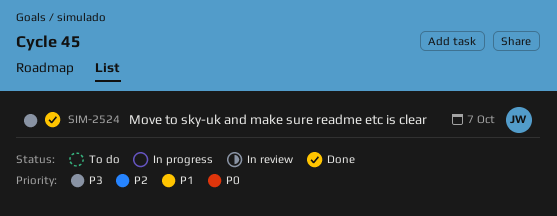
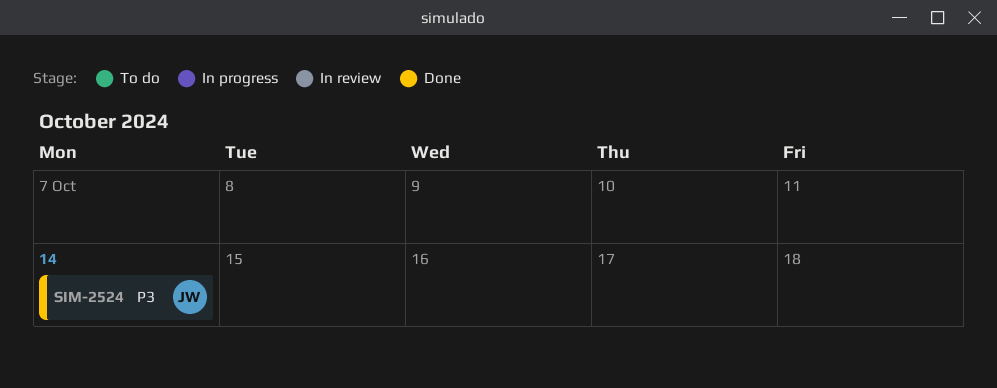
SIM-2524, due: Oct 7 -> Oct 14

